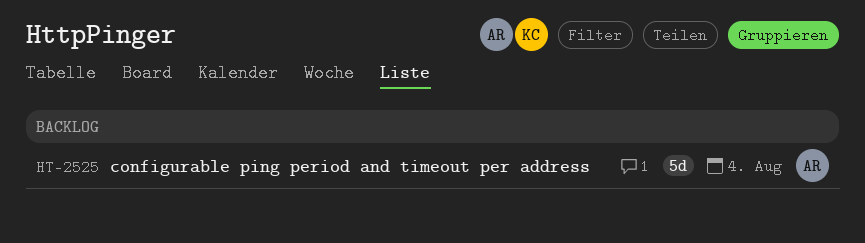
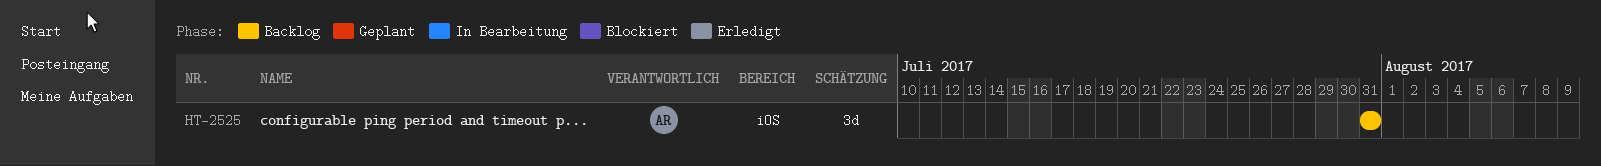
HT-2525, estimate: 5d -> 3d
HT-2525, due: Aug 4 -> Jul 31

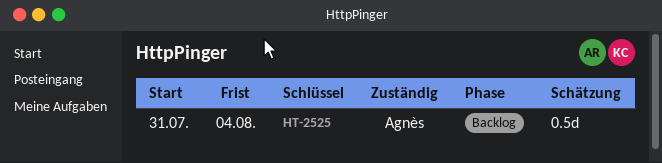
HT-2525, estimate: 3d -> 0.5d
HT-2525, due: Jul 31 -> Aug 4

